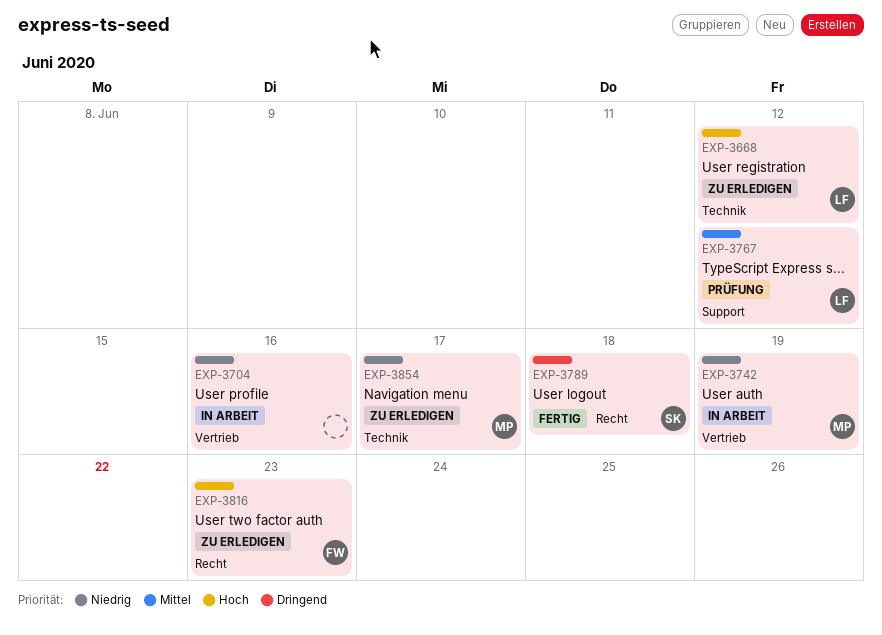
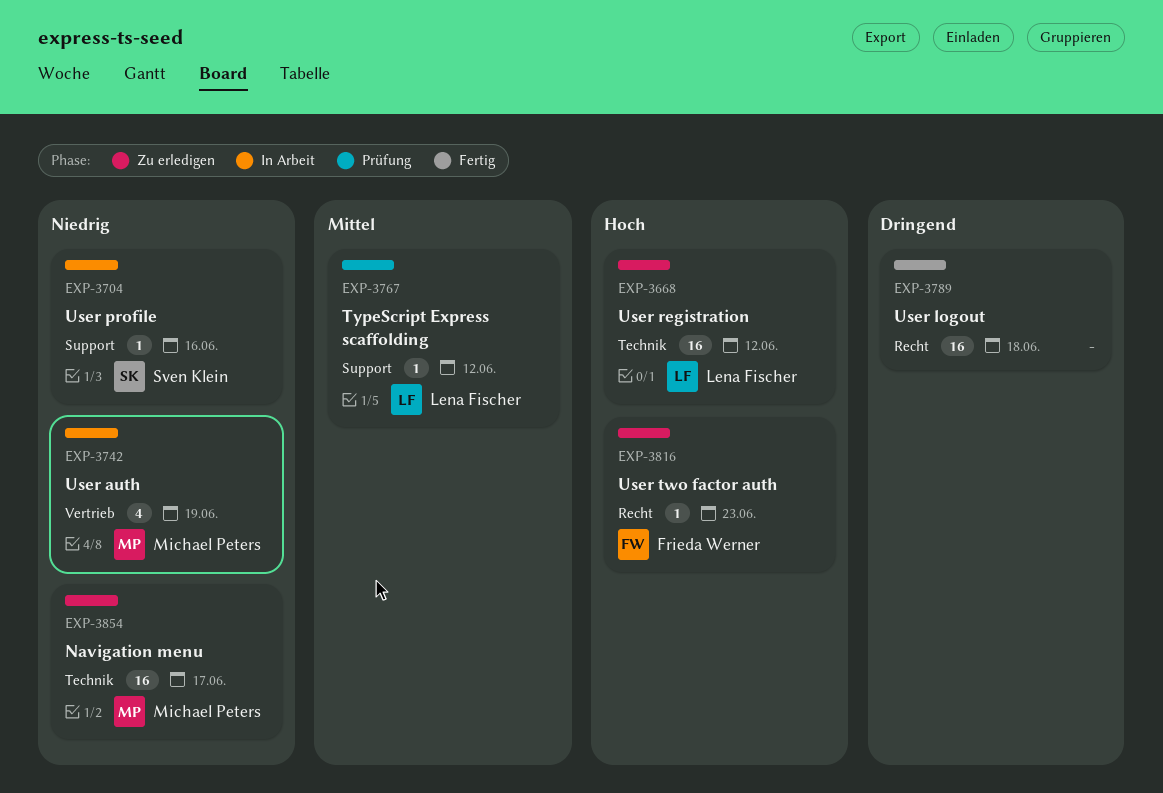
EXP-3704, owner: none -> Sven Klein
EXP-3704, label: Vertrieb -> Support
EXP-3789, owner: Sven Klein -> none

